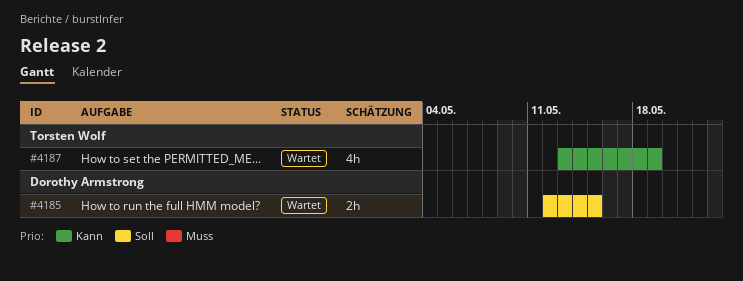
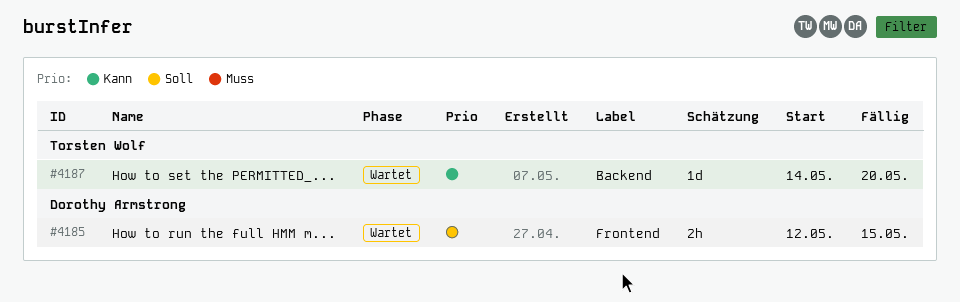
#4187, estimate: 4h -> 1d
#4187, start: May 13 -> May 14
#4187, due: May 19 -> May 20

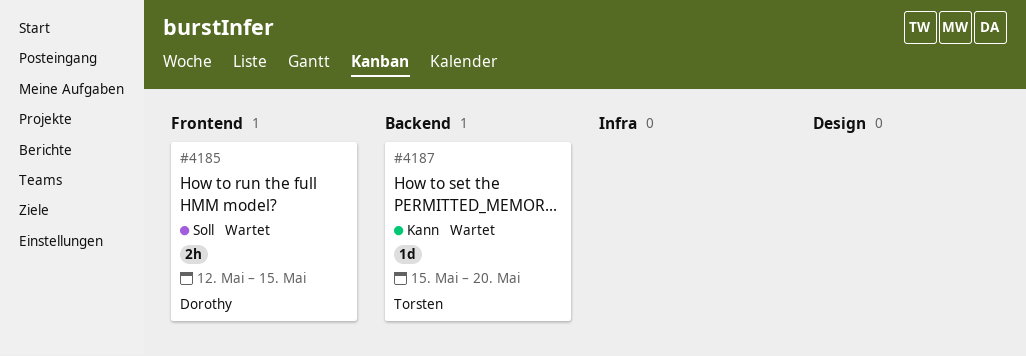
#4187, start: May 14 -> May 15

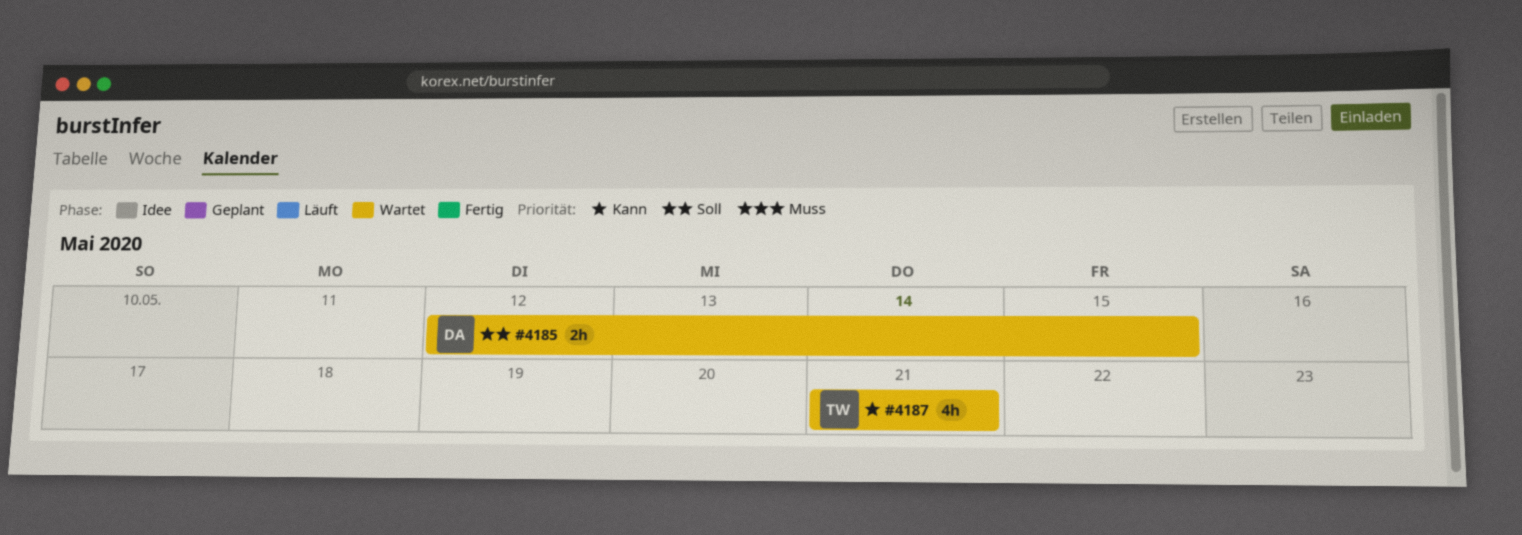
#4187, estimate: 1d -> 4h
#4187, start: May 15 -> May 21
#4187, due: May 20 -> May 21

